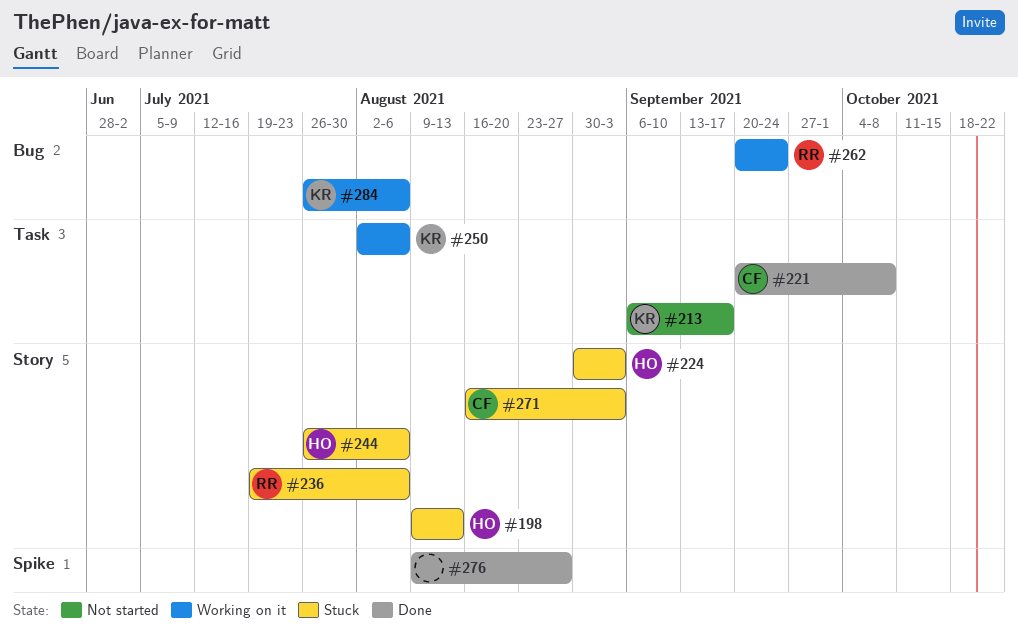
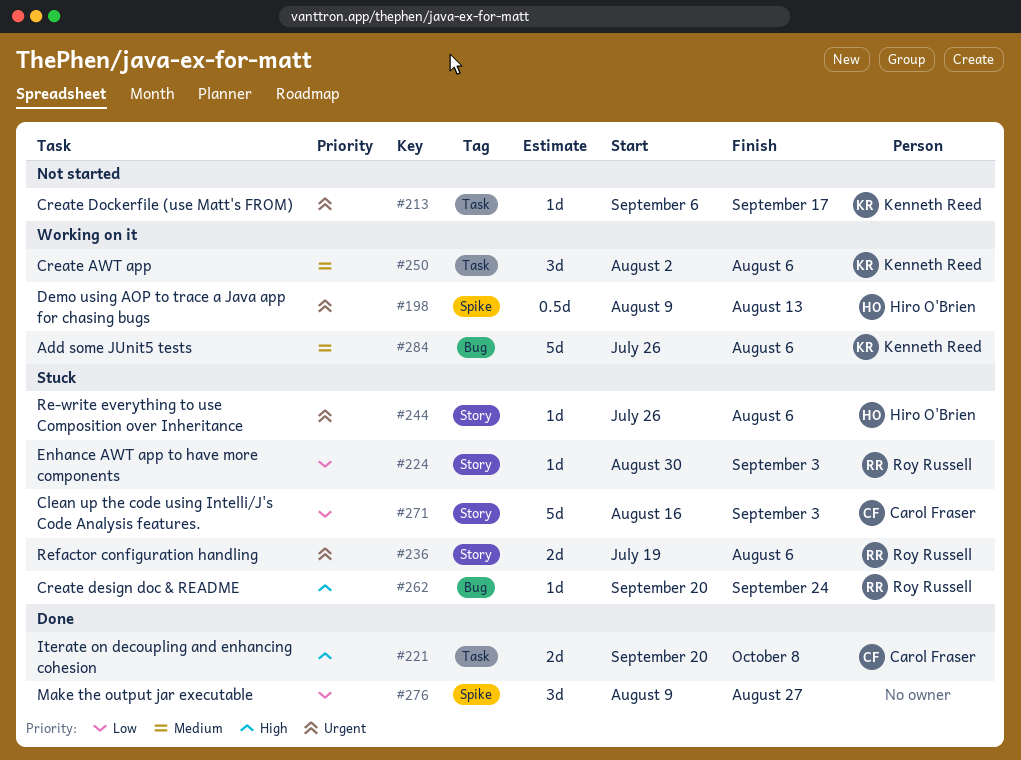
#198, status: Stuck -> Working on it
#198, label: Story -> Spike
#224, owner: Hiro O'Brien -> Roy Russell
#262, status: Working on it -> Stuck

